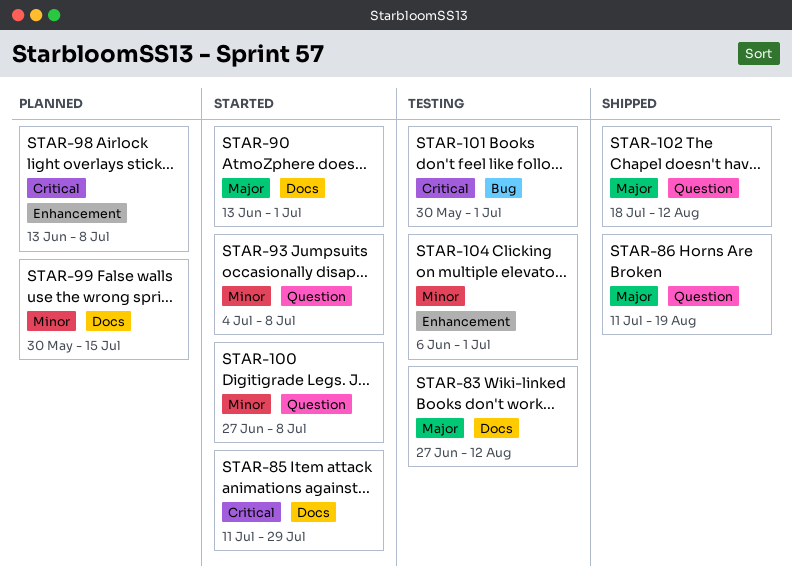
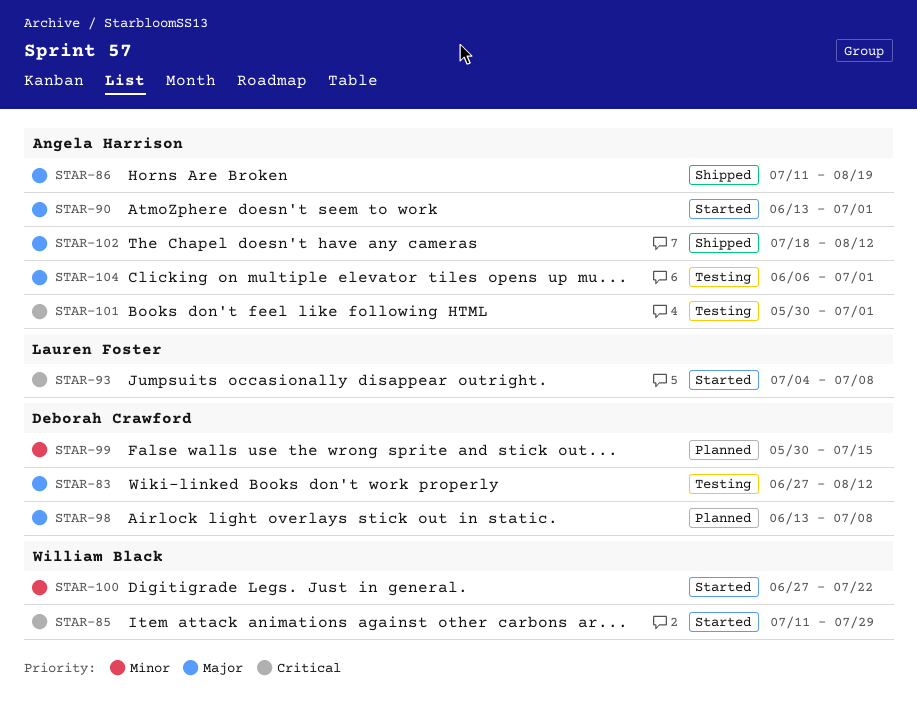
STAR-93, priority: Minor -> Critical
STAR-98, priority: Critical -> Major
STAR-100, due: Jul 8 -> Jul 22
STAR-104, priority: Minor -> Major

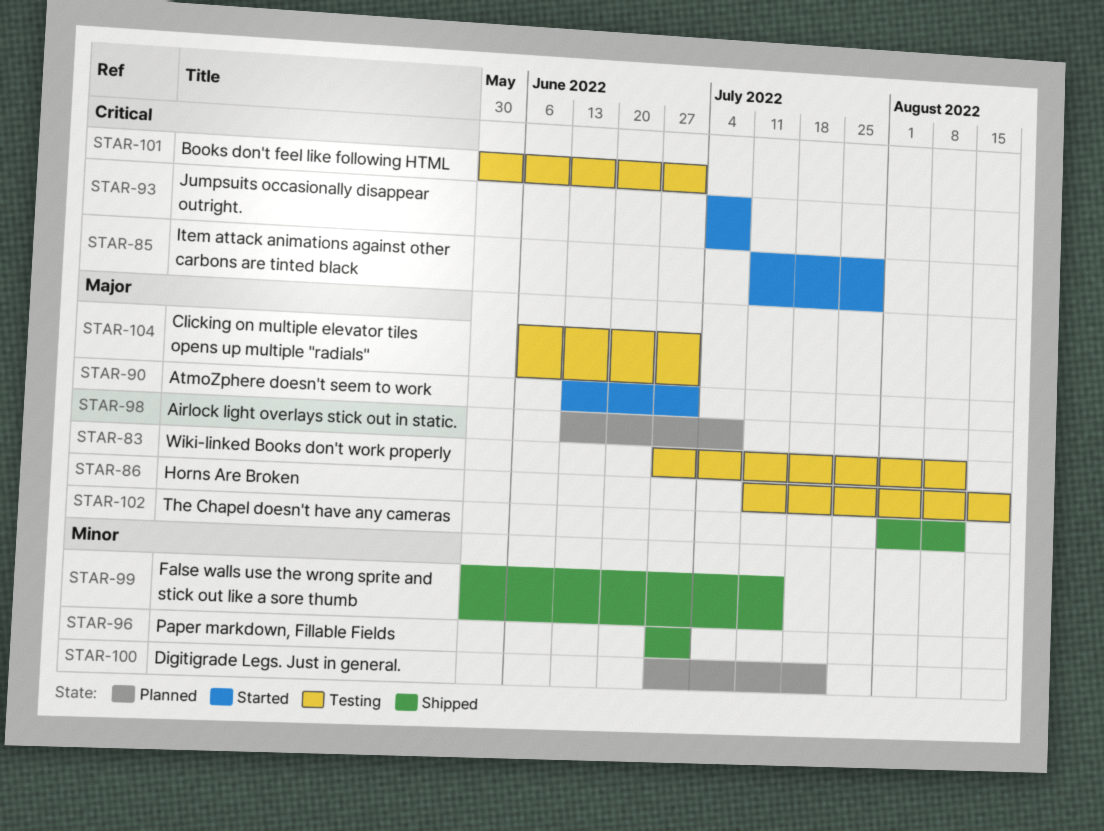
STAR-86, status: Shipped -> Testing
STAR-96: none -> present
STAR-99, status: Planned -> Shipped
STAR-100, status: Started -> Planned
STAR-102, start: Jul 18 -> Aug 1

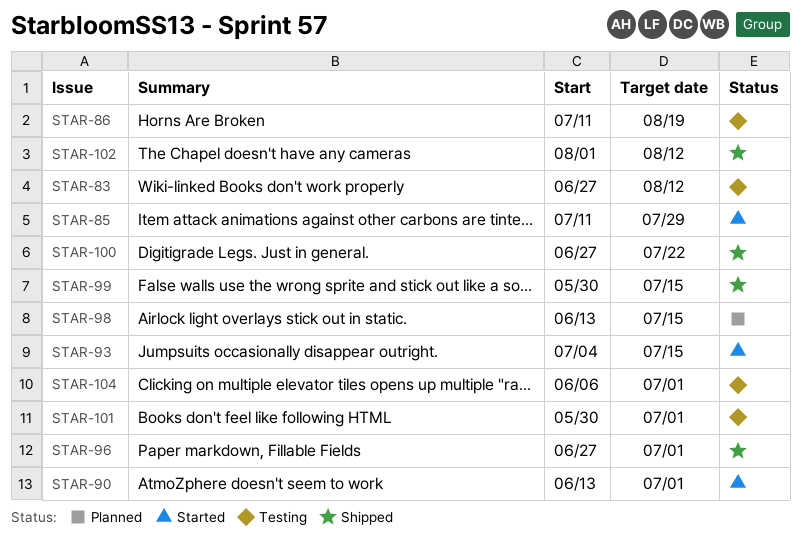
STAR-93, due: Jul 8 -> Jul 15
STAR-98, due: Jul 8 -> Jul 15
STAR-100, status: Planned -> Shipped

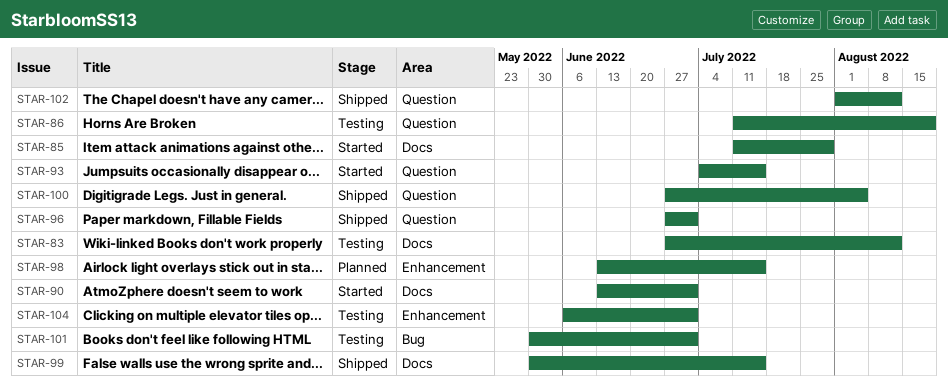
STAR-100, due: Jul 22 -> Aug 5

